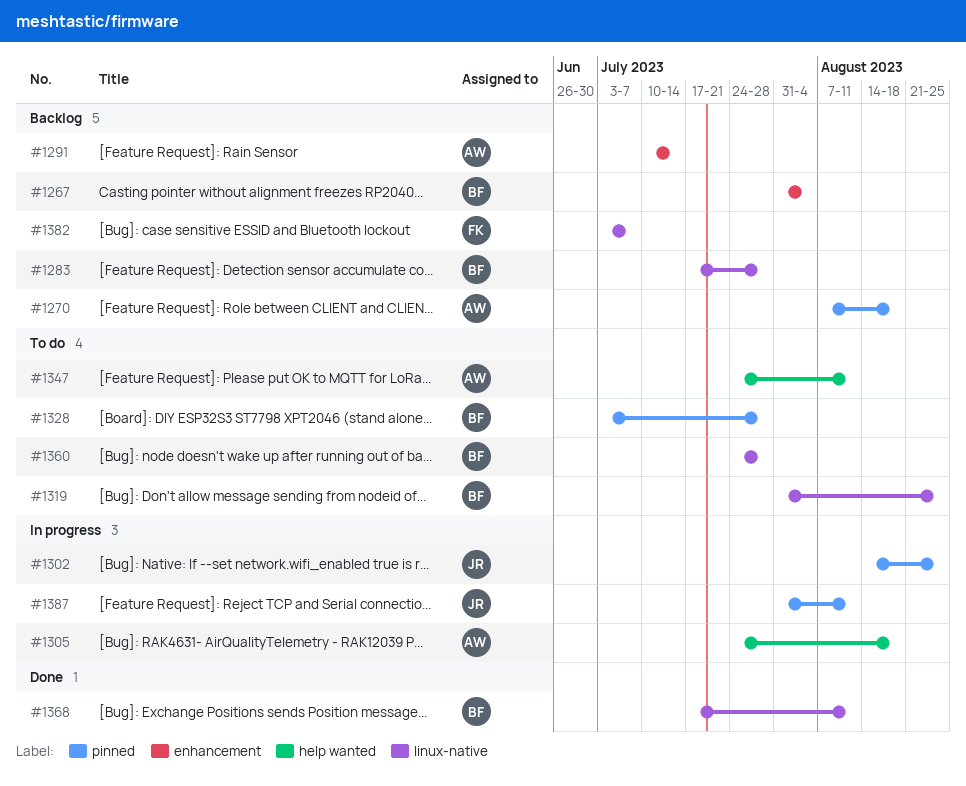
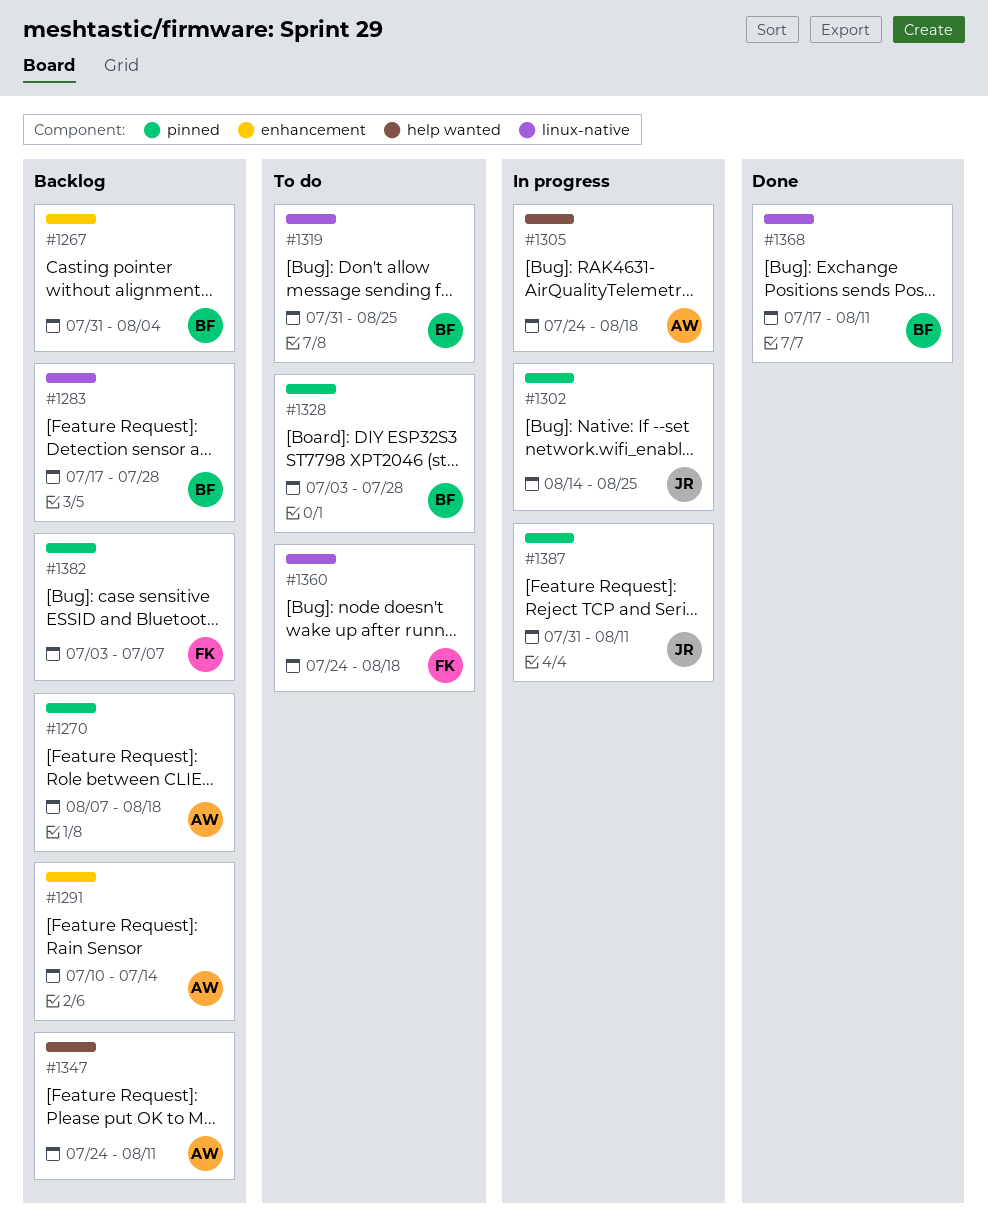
#1347, status: To do -> Backlog
#1360, owner: BF -> FK
#1360, due: Jul 28 -> Aug 18
#1382, label: linux-native -> pinned

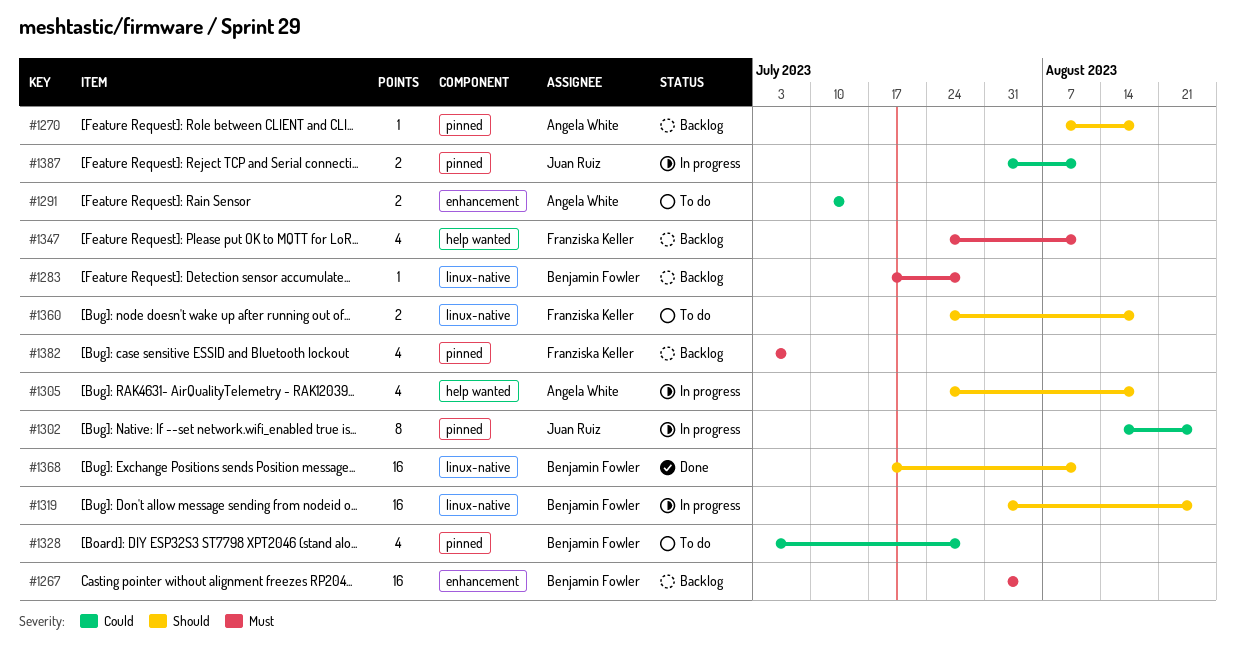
#1291, status: Backlog -> To do
#1319, status: To do -> In progress
#1347, owner: Angela White -> Franziska Keller

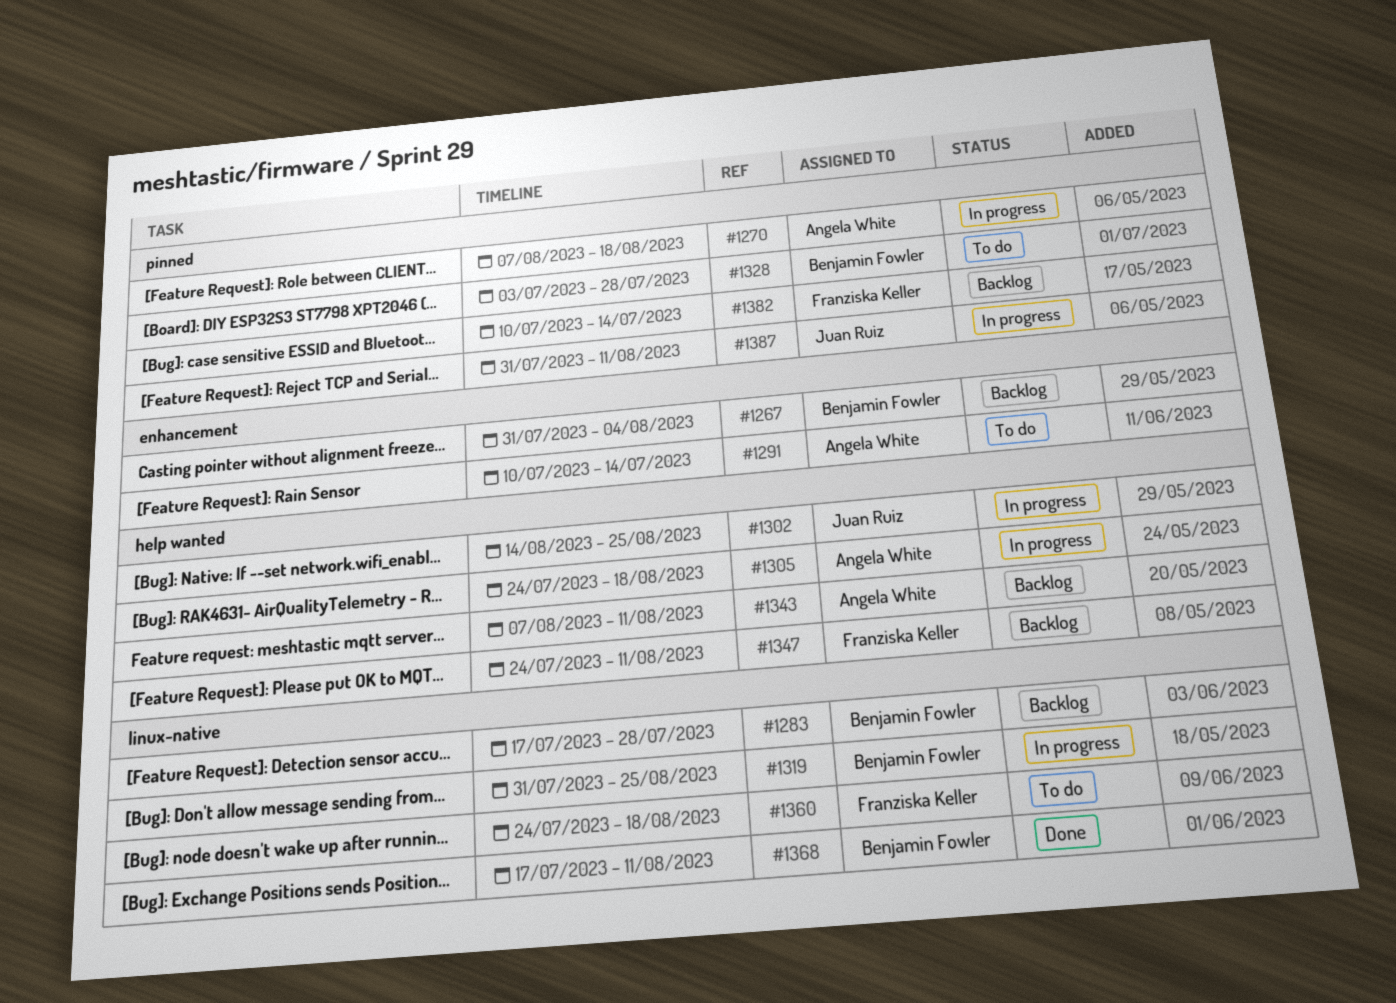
#1270, status: Backlog -> In progress
#1302, label: pinned -> help wanted
#1343: none -> present
#1382, start: Jul 3 -> Jul 10
#1382, due: Jul 7 -> Jul 14

